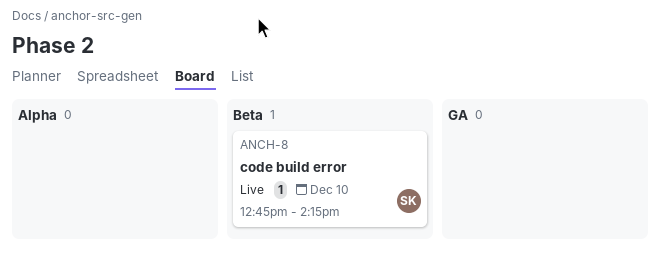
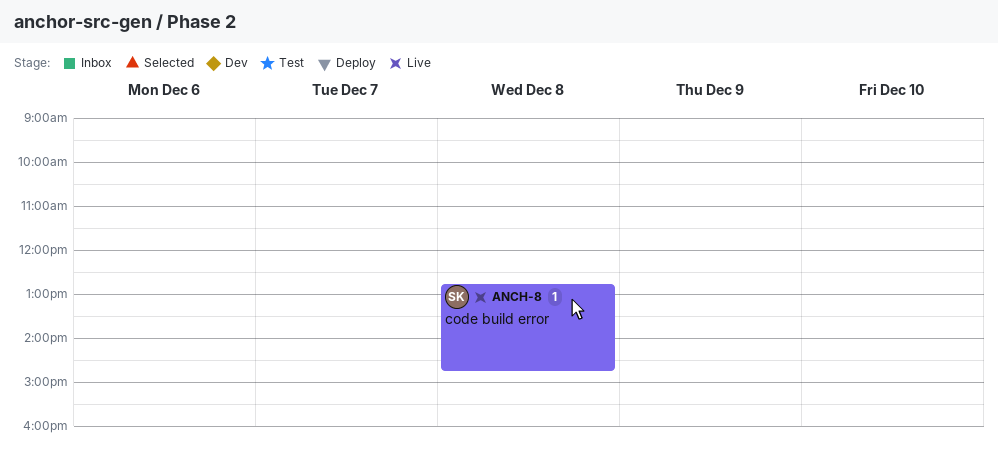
ANCH-8, day: Dec 10 -> Dec 8
ANCH-8, ends: 14:15 -> 14:45

